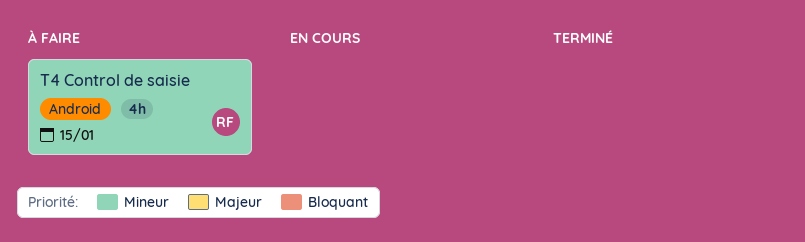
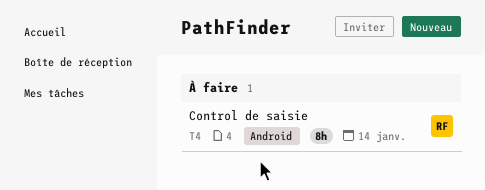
T4, estimate: 4h -> 8h
T4, due: Jan 15 -> Jan 14

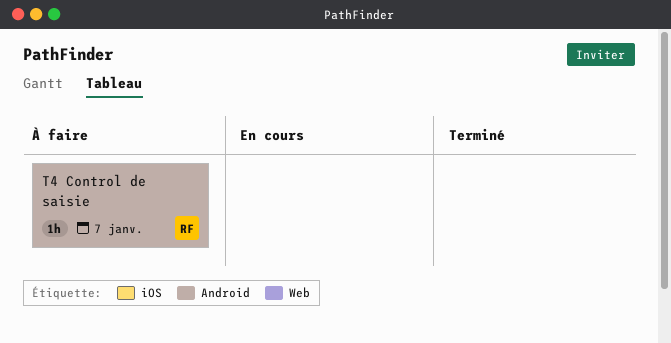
T4, estimate: 8h -> 1h
T4, due: Jan 14 -> Jan 7

